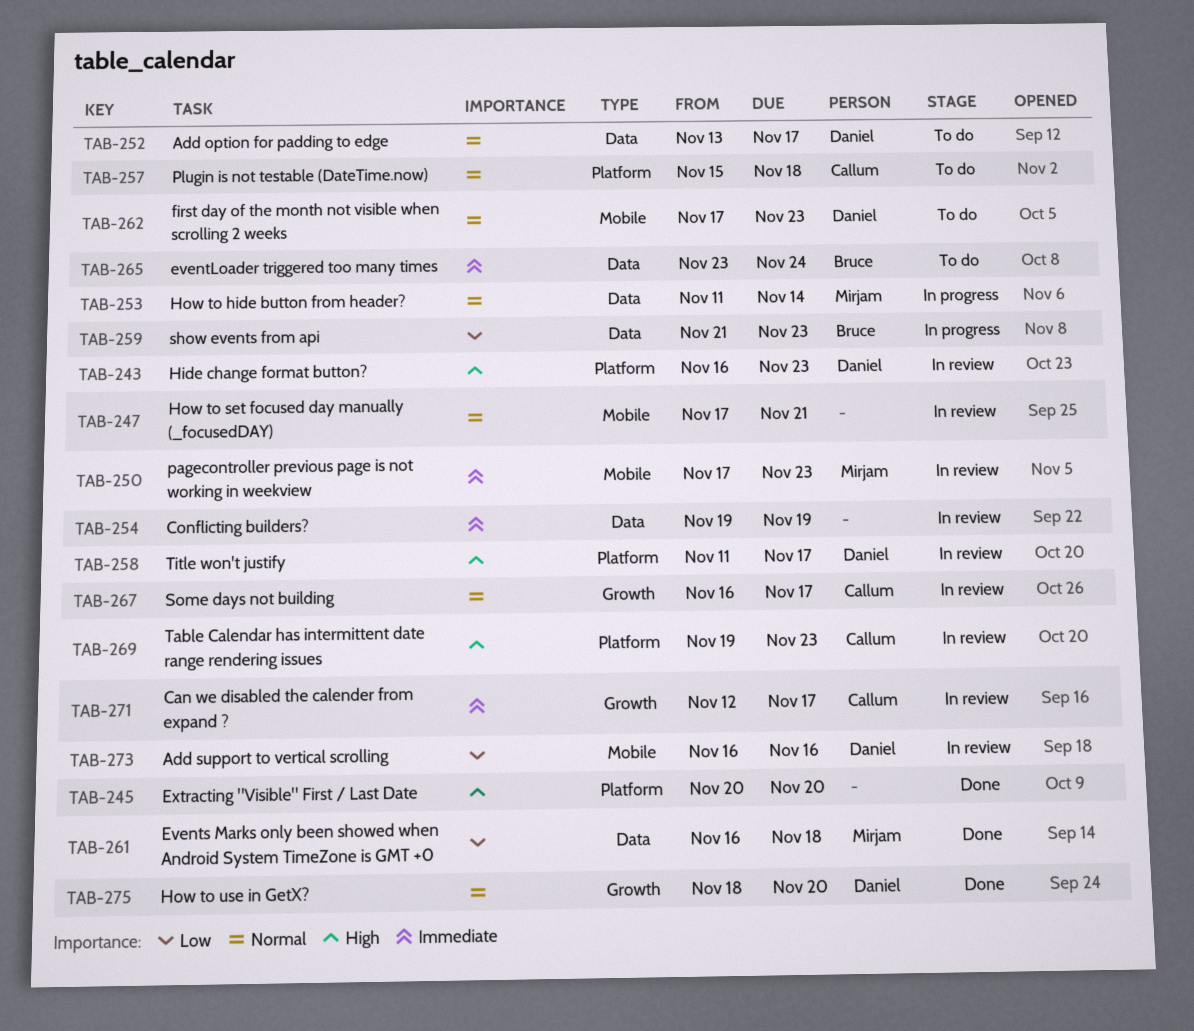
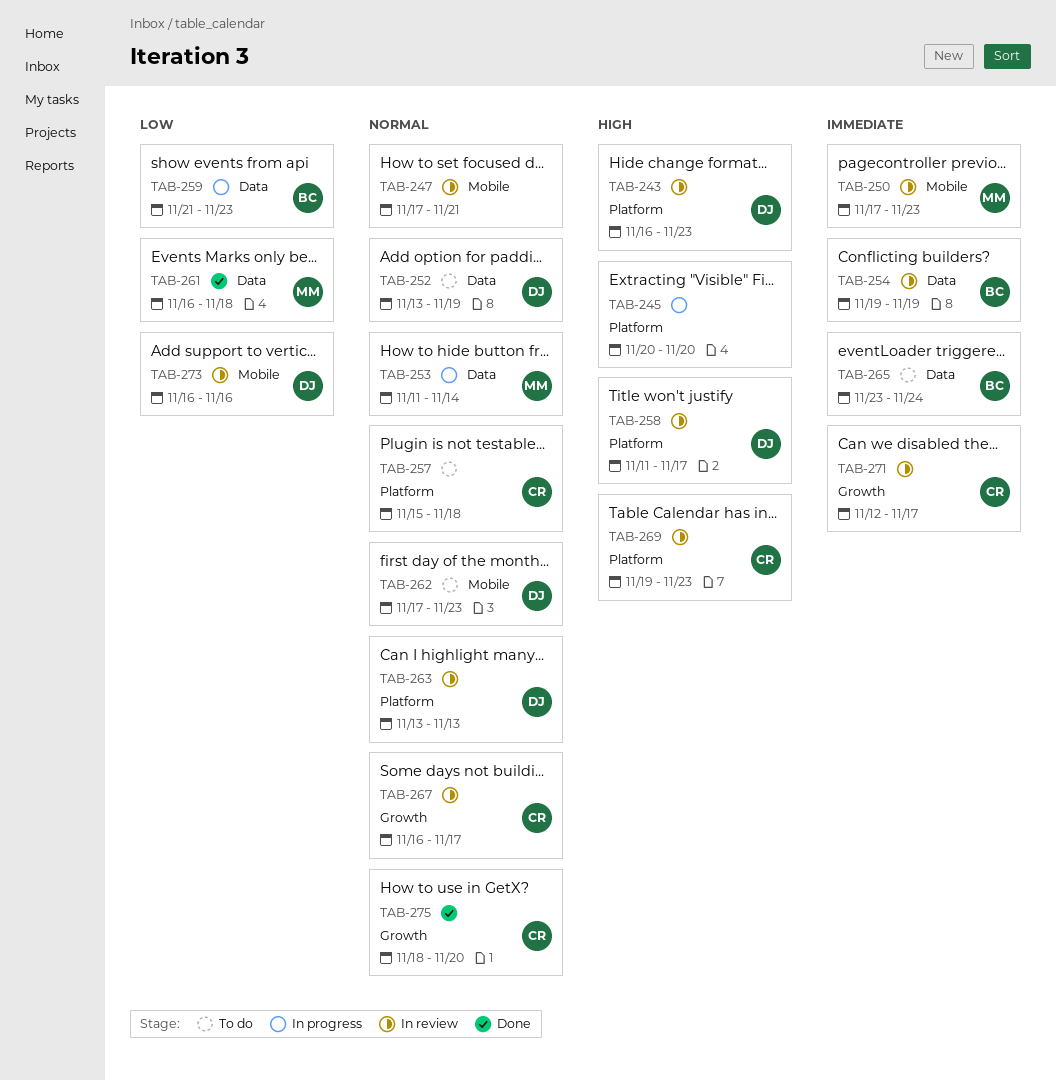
TAB-245, status: Done -> In progress
TAB-252, due: Nov 17 -> Nov 19
TAB-254, owner: none -> Bruce
TAB-263: none -> present
TAB-275, owner: Daniel -> Callum

